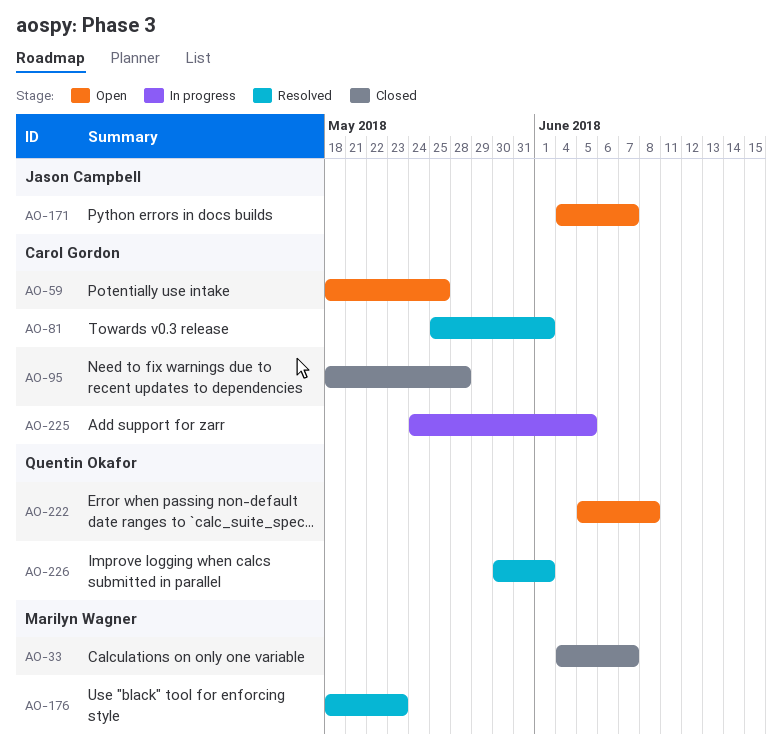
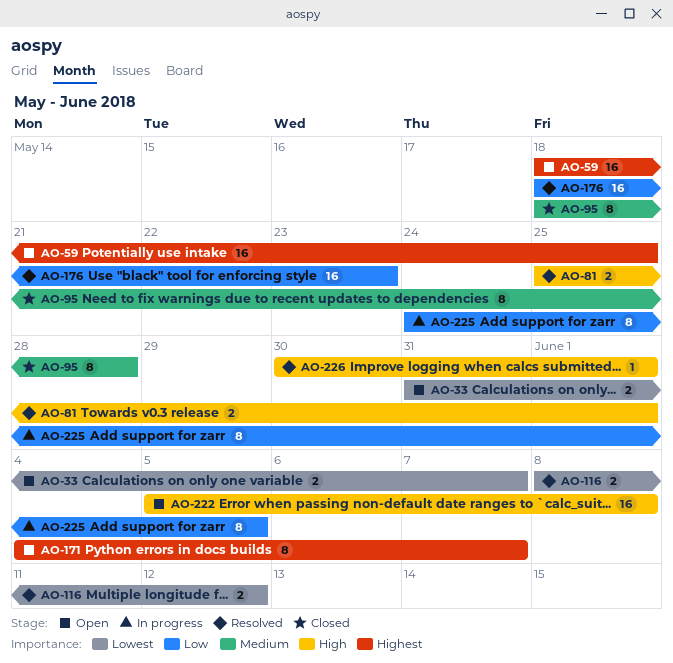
AO-33, status: Closed -> Open
AO-33, start: Jun 4 -> May 31
AO-116: none -> present

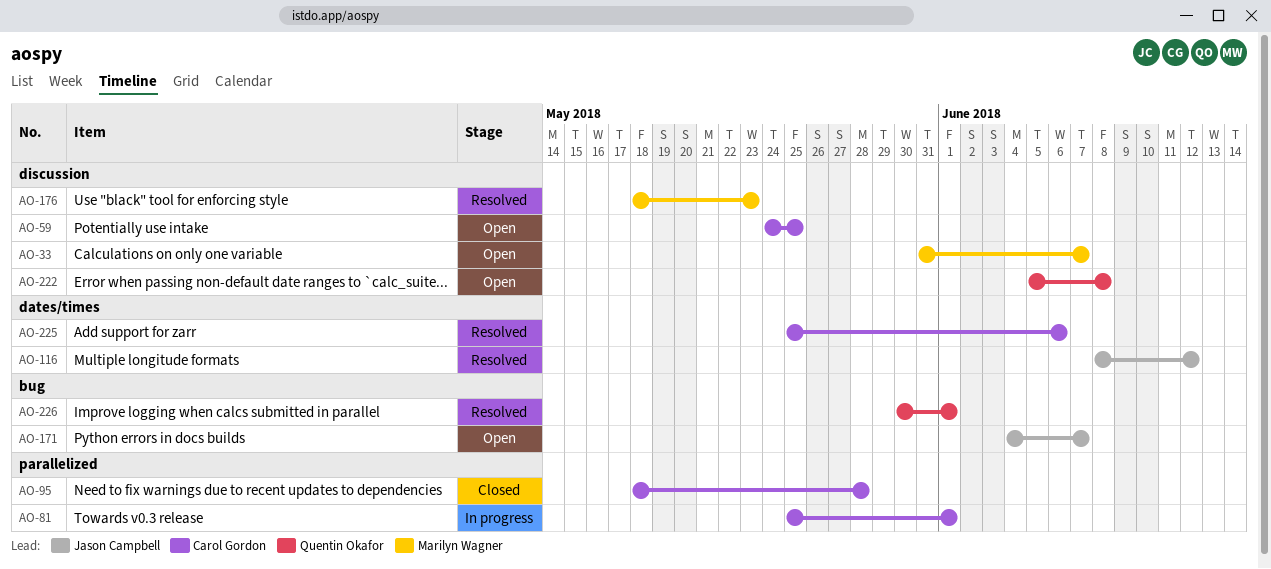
AO-59, start: May 18 -> May 24
AO-81, status: Resolved -> In progress
AO-225, status: In progress -> Resolved
AO-225, start: May 24 -> May 25
AO-225, due: Jun 5 -> Jun 6

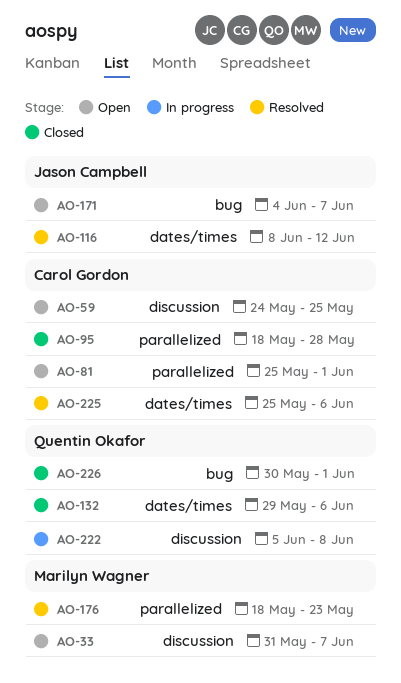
AO-81, status: In progress -> Open
AO-132: none -> present
AO-176, label: discussion -> parallelized
AO-222, status: Open -> In progress
AO-226, status: Resolved -> Closed

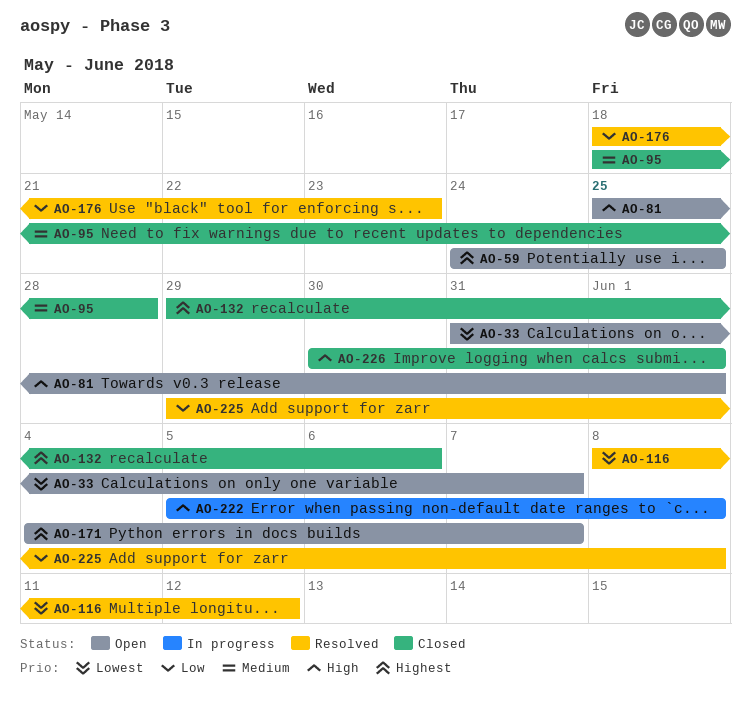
AO-225, start: May 25 -> May 29
AO-225, due: Jun 6 -> Jun 8

